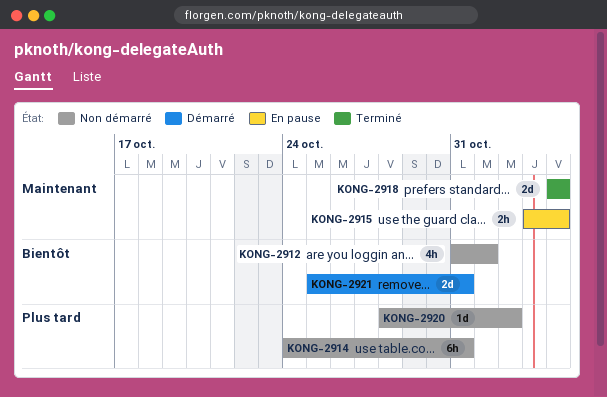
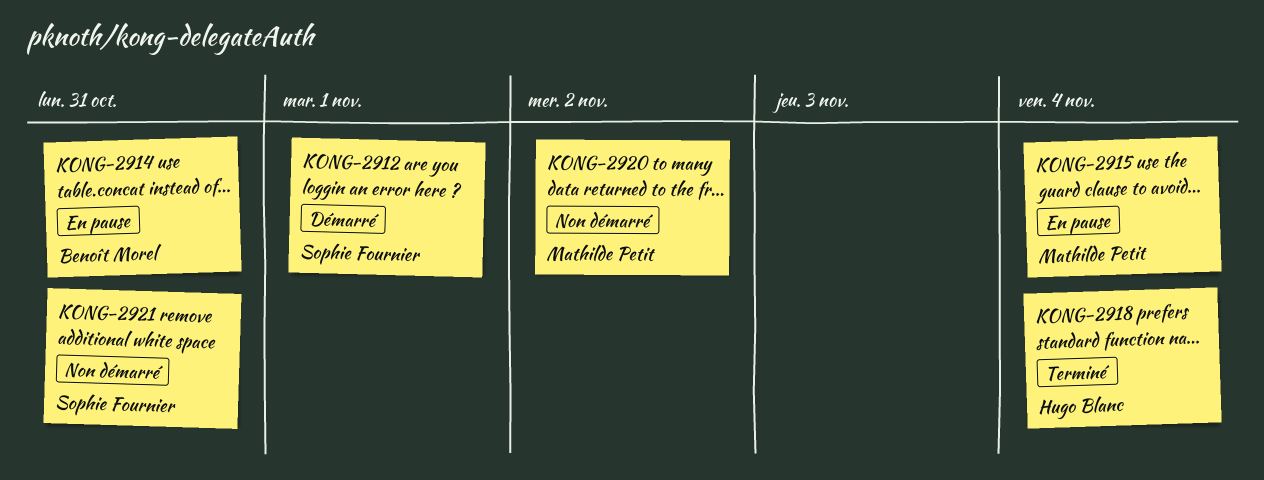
KONG-2912, status: Non démarré -> Démarré
KONG-2914, status: Non démarré -> En pause
KONG-2921, status: Démarré -> Non démarré

